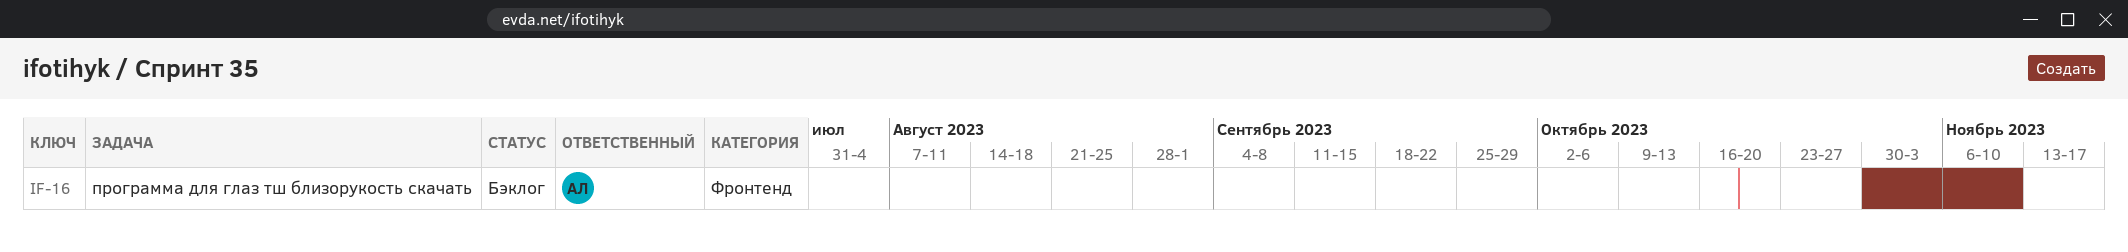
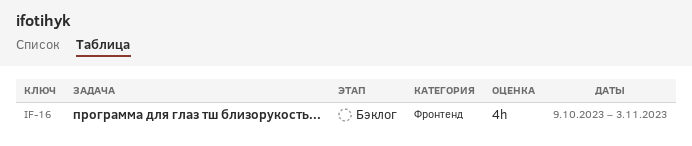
IF-16, start: Oct 30 -> Oct 9
IF-16, due: Nov 10 -> Nov 3

